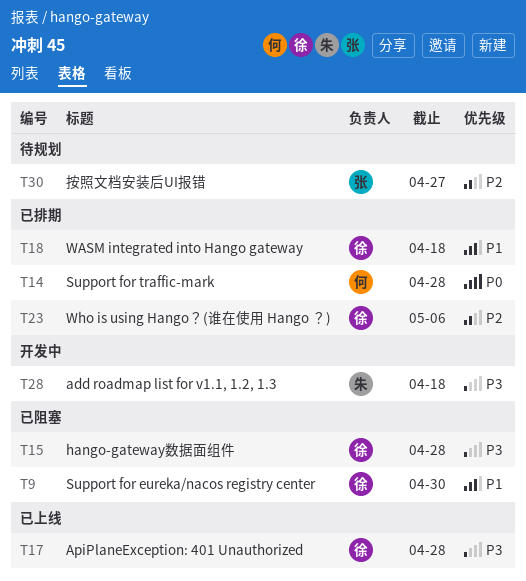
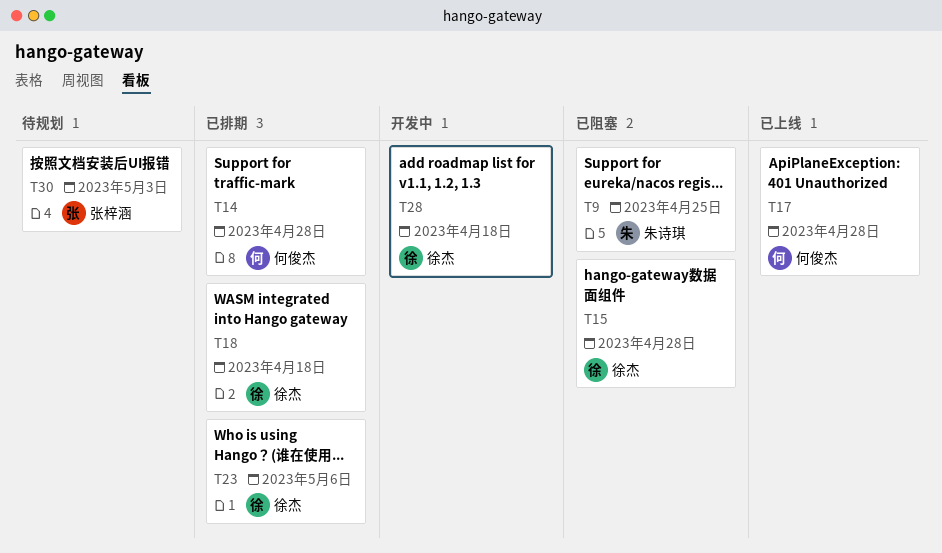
T9, owner: 徐杰 -> 朱诗琪
T9, due: Apr 30 -> Apr 25
T17, owner: 徐杰 -> 何俊杰
T28, owner: 朱诗琪 -> 徐杰
T30, due: Apr 27 -> May 3

